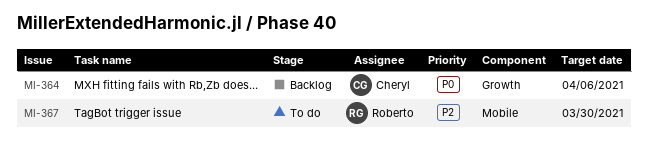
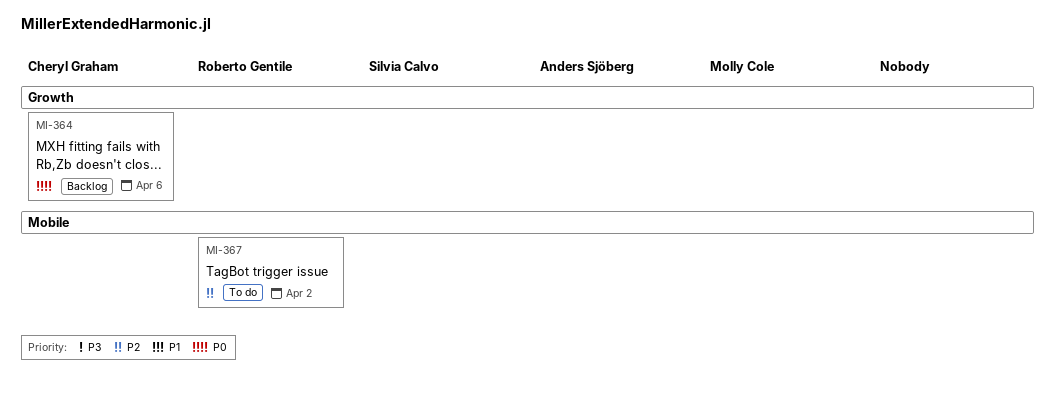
MI-367, due: Mar 30 -> Apr 2

